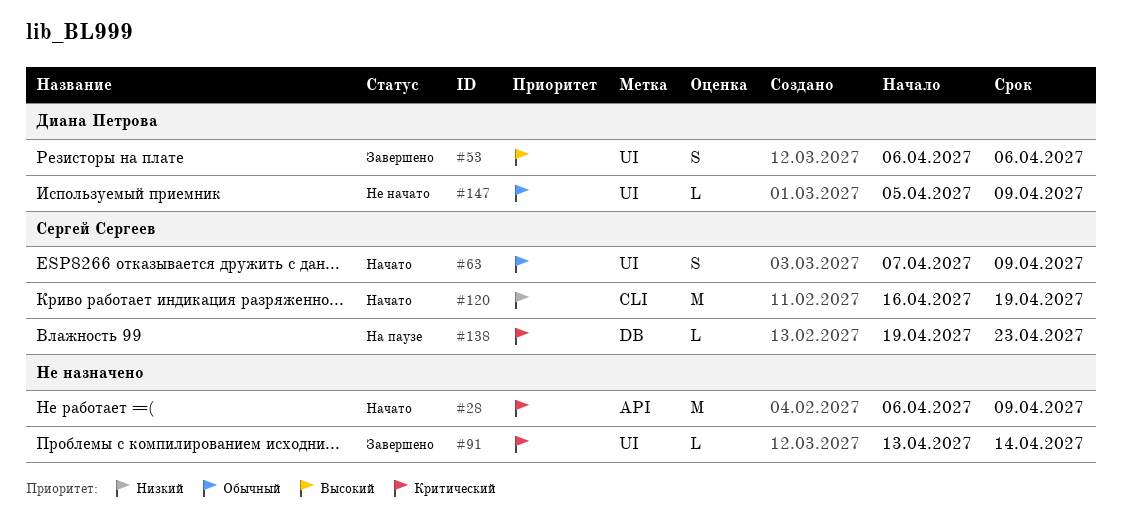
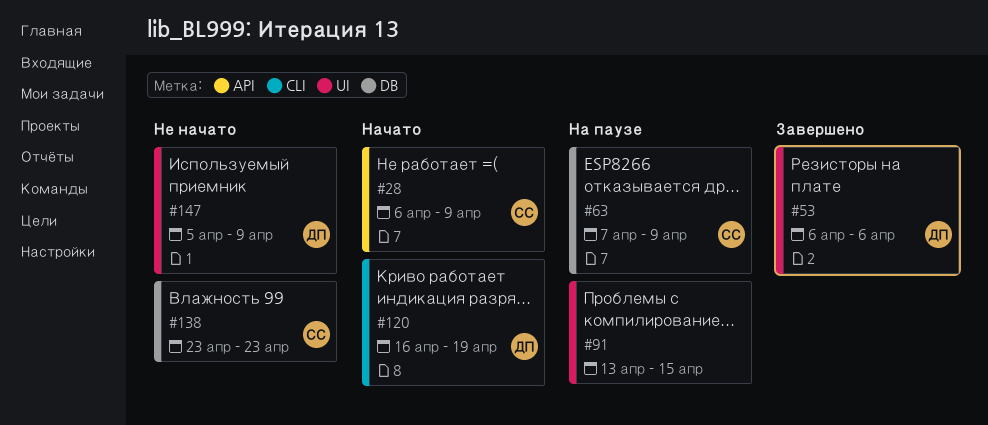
#28, owner: none -> Сергей Сергеев
#63, status: Начато -> На паузе
#63, label: UI -> DB
#91, status: Завершено -> На паузе
#91, due: Apr 14 -> Apr 15
#120, owner: Сергей Сергеев -> Диана Петрова
#138, status: На паузе -> Не начато
#138, start: Apr 19 -> Apr 23

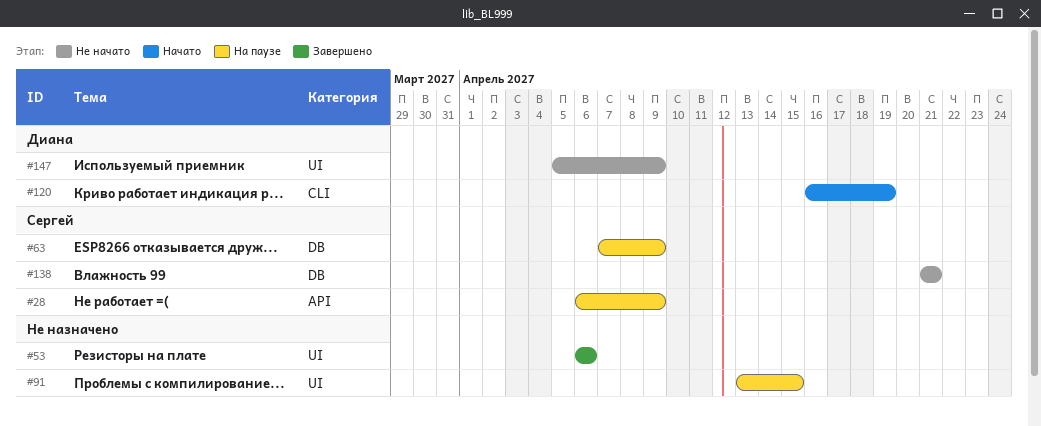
#28, status: Начато -> На паузе
#53, owner: Диана -> none
#138, start: Apr 23 -> Apr 21
#138, due: Apr 23 -> Apr 21

